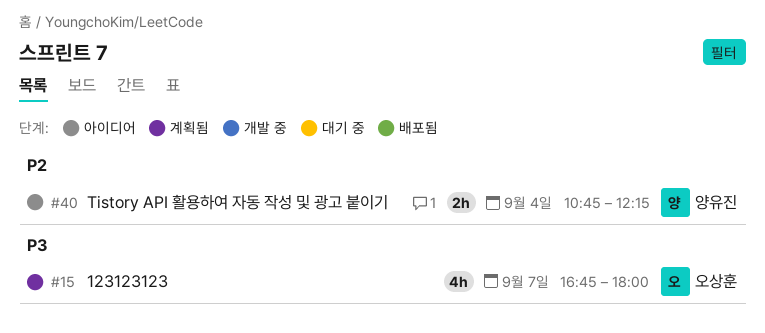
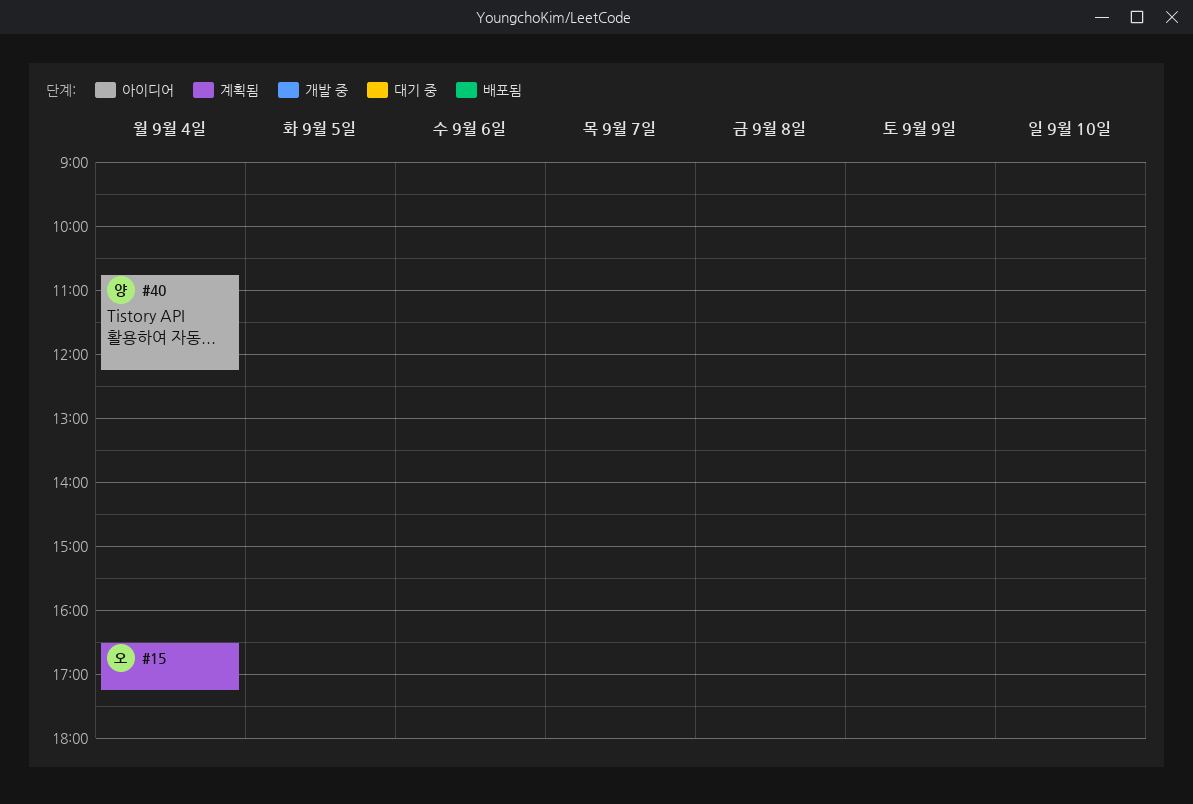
#15, day: Sep 7 -> Sep 4
#15, begins: 16:45 -> 16:30
#15, ends: 18:00 -> 17:15

